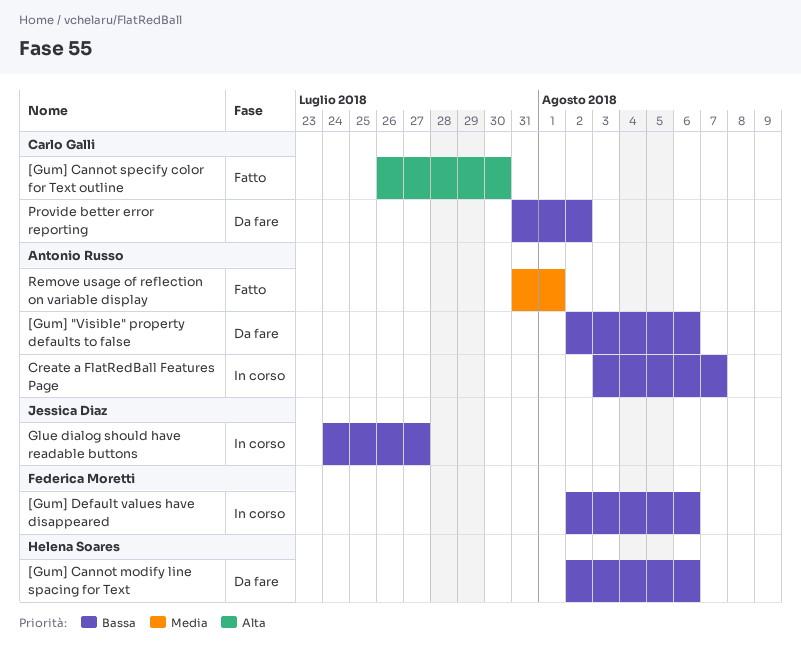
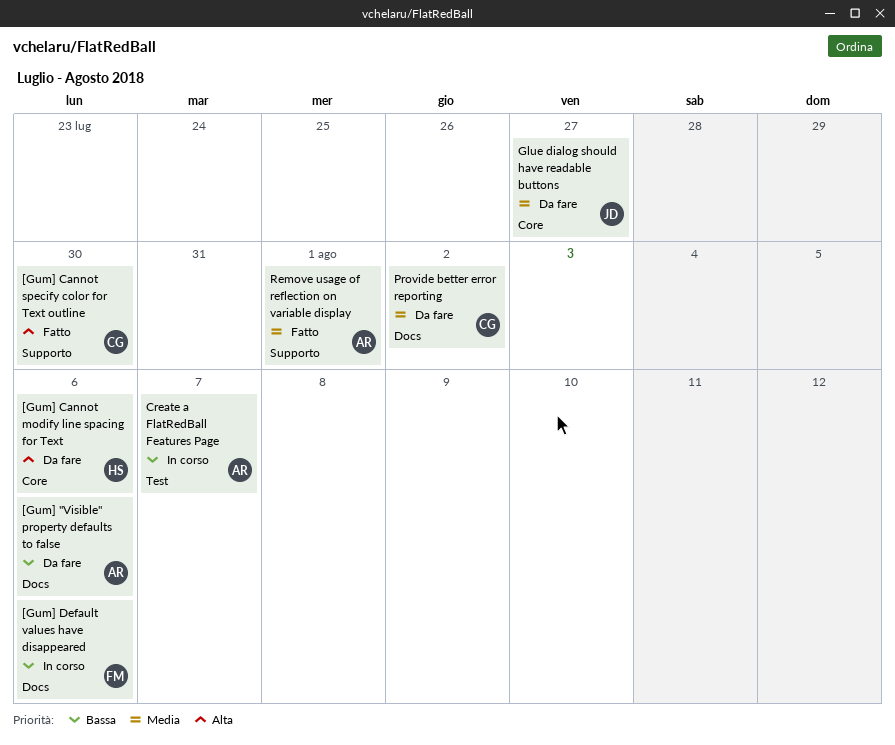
[Gum] Cannot modify line spacing for Text, priority: Bassa -> Alta
Glue dialog should have readable buttons, status: In corso -> Da fare
Glue dialog should have readable buttons, priority: Bassa -> Media
Provide better error reporting, priority: Bassa -> Media

